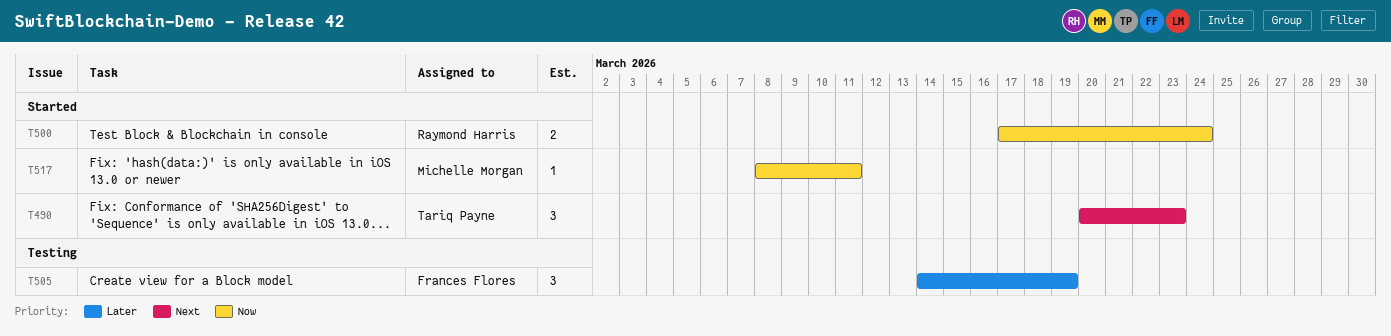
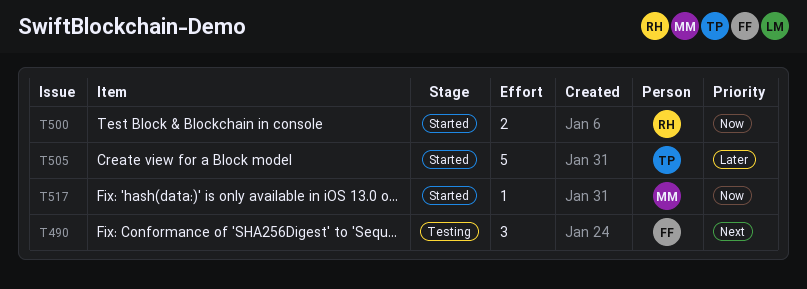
T490, status: Started -> Testing
T490, owner: Tariq Payne -> Frances Flores
T505, status: Testing -> Started
T505, owner: Frances Flores -> Tariq Payne
T505, estimate: 3 -> 5

